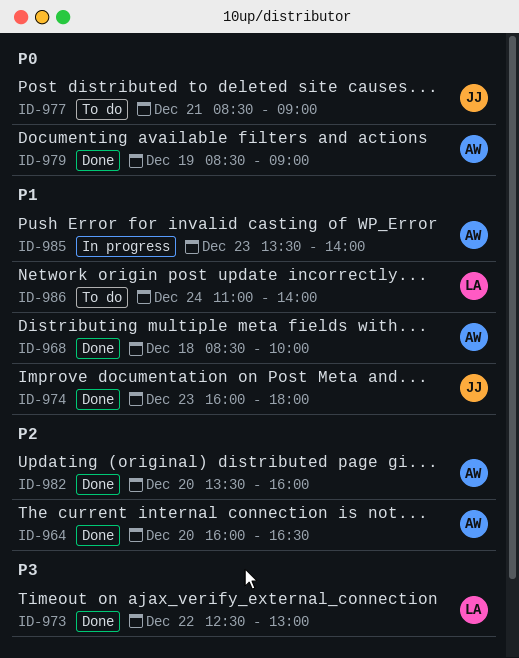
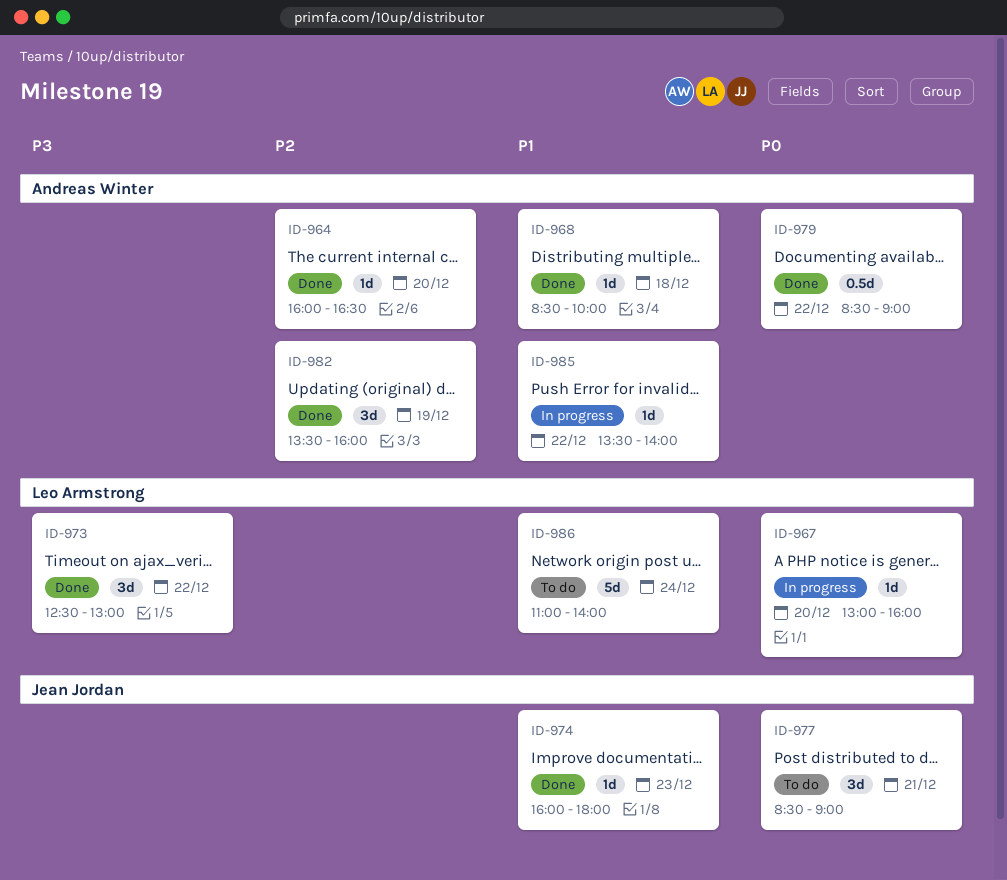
ID-967: none -> present
ID-979, day: Dec 19 -> Dec 22
ID-982, day: Dec 20 -> Dec 19
ID-985, day: Dec 23 -> Dec 22

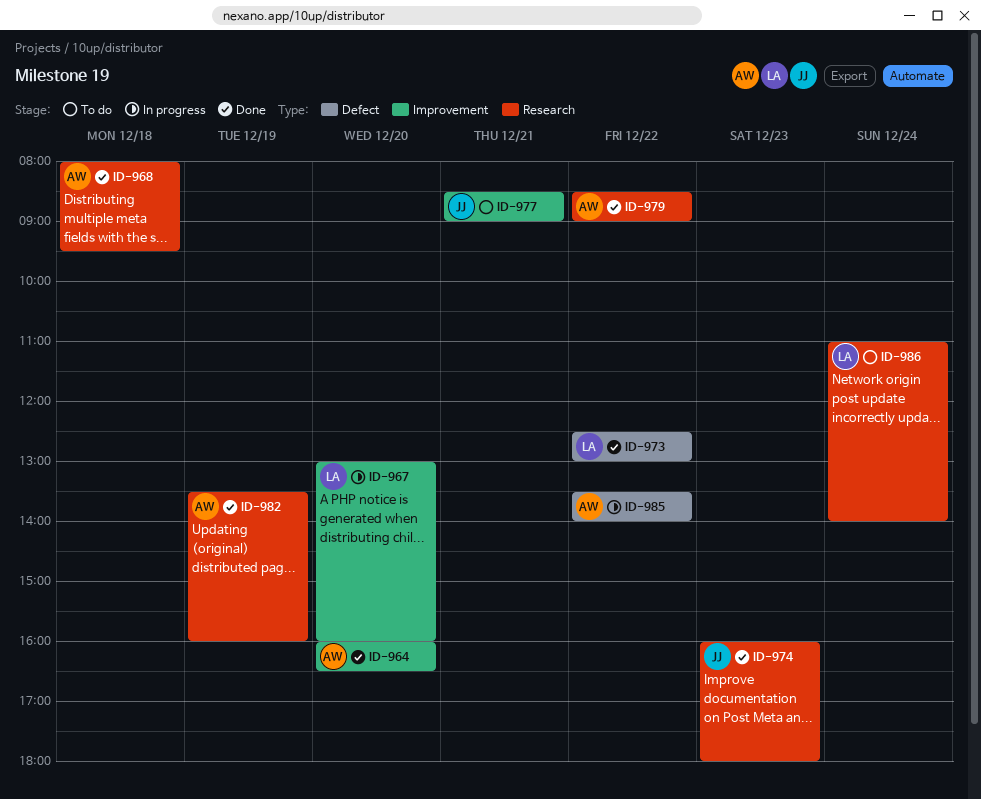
ID-968, begins: 08:30 -> 08:00
ID-968, ends: 10:00 -> 09:30

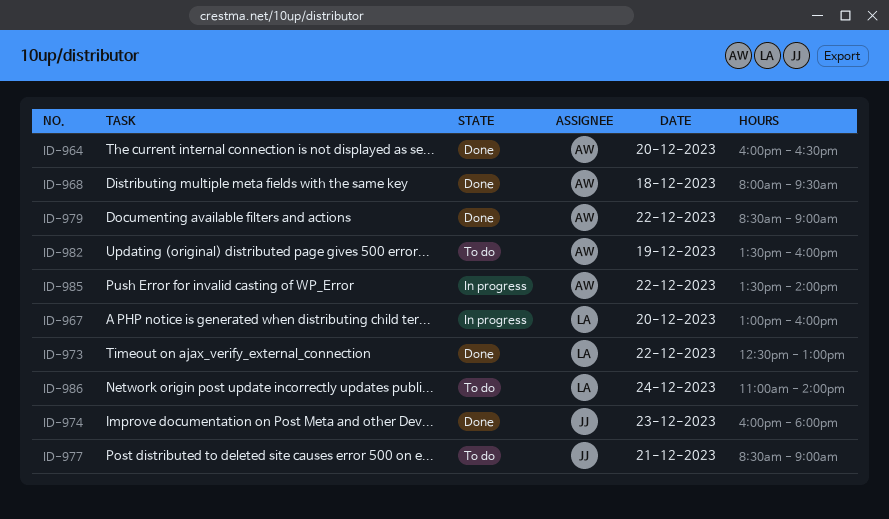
ID-982, status: Done -> To do

